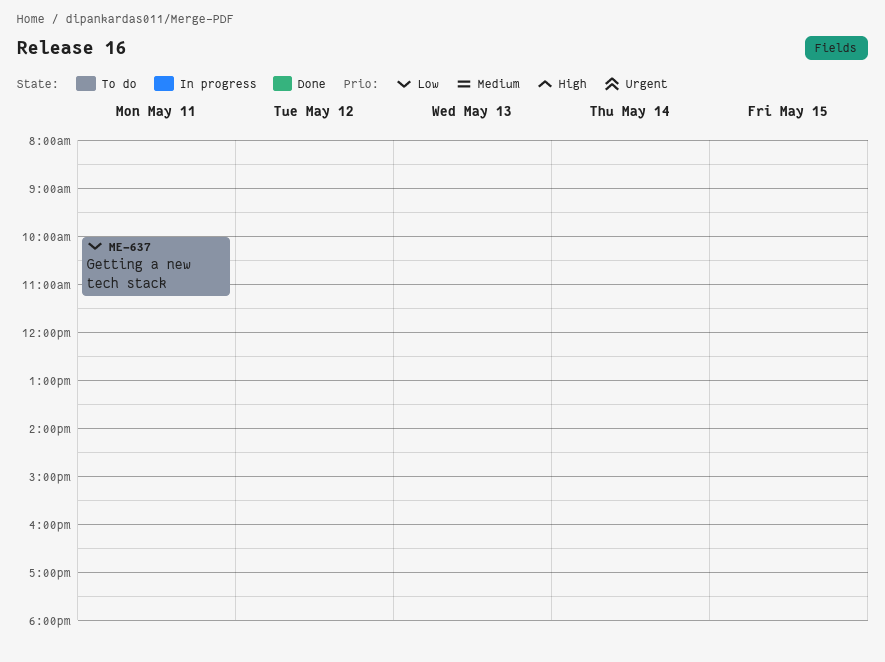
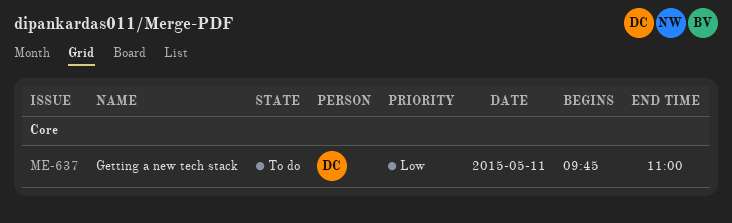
ME-637, begins: 10:00 -> 09:45
ME-637, ends: 11:15 -> 11:00

